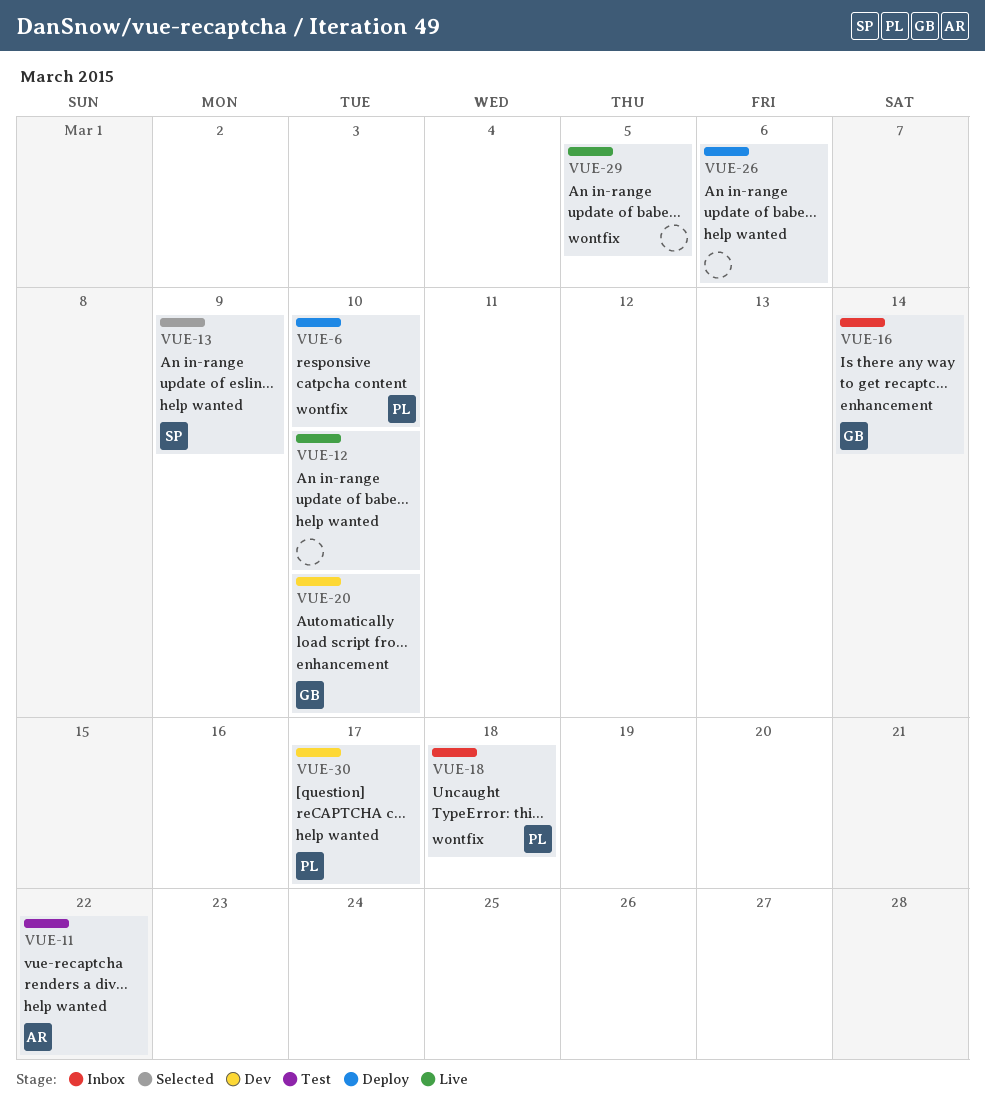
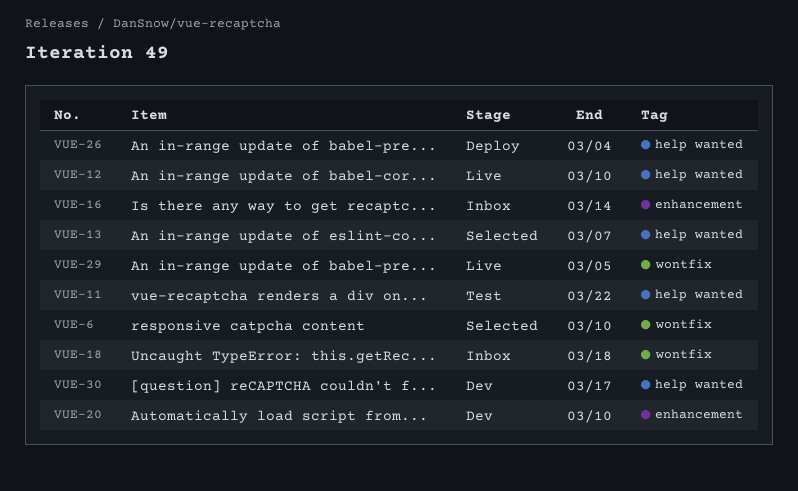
VUE-6, status: Deploy -> Selected
VUE-13, due: Mar 9 -> Mar 7
VUE-26, due: Mar 6 -> Mar 4

